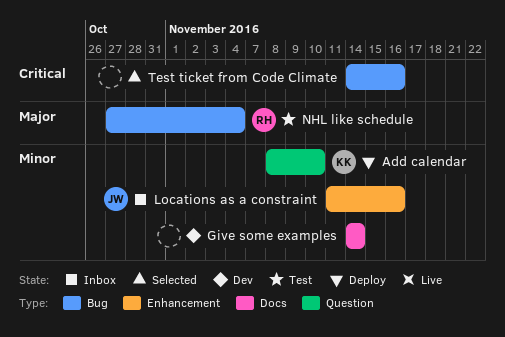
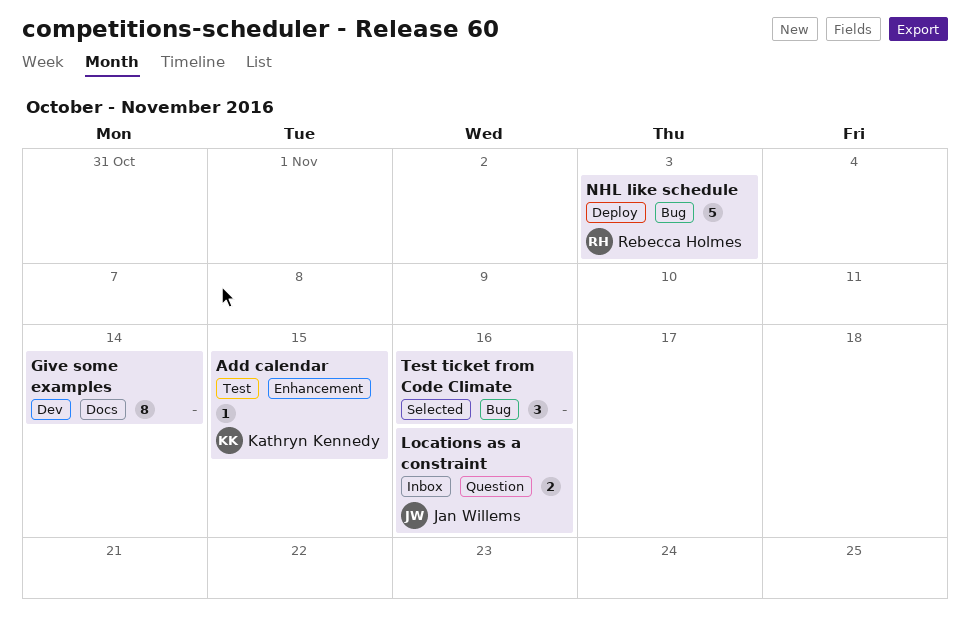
Add calendar, status: Deploy -> Test
Add calendar, label: Question -> Enhancement
Add calendar, due: Nov 10 -> Nov 15
Locations as a constraint, label: Enhancement -> Question
NHL like schedule, status: Test -> Deploy
NHL like schedule, due: Nov 4 -> Nov 3

